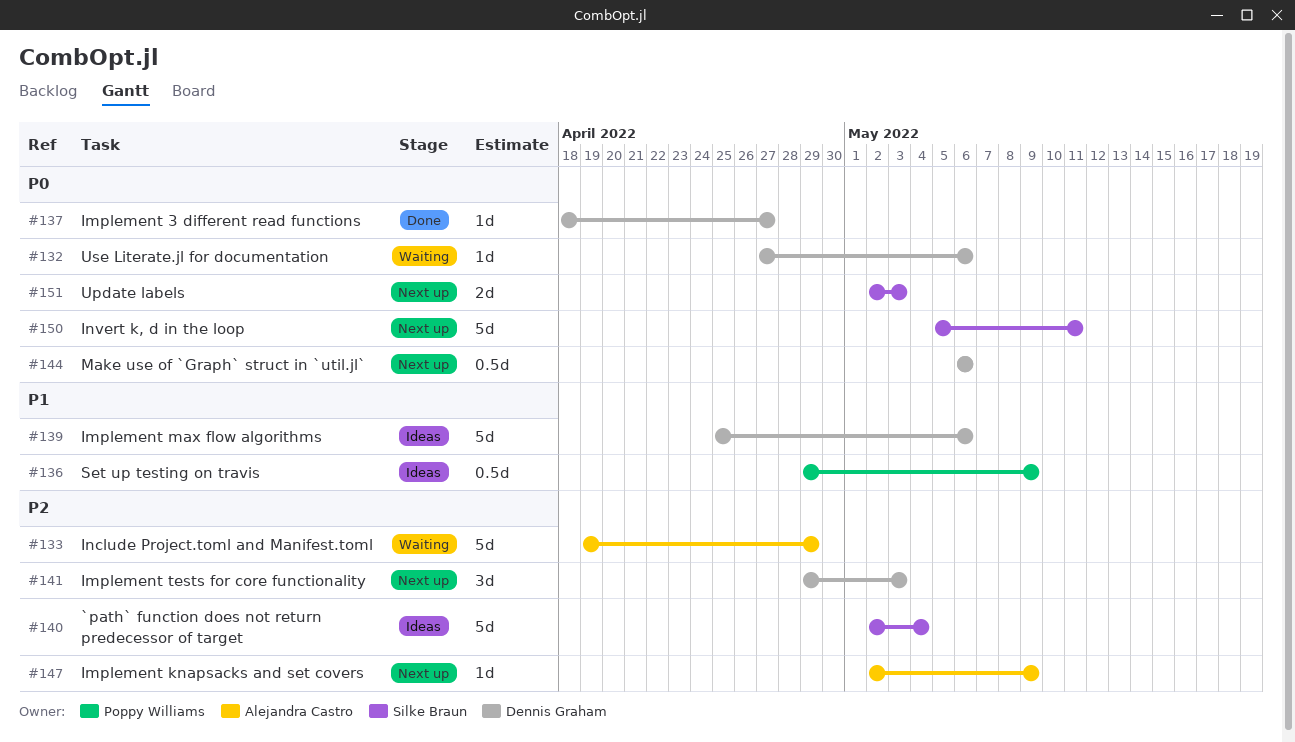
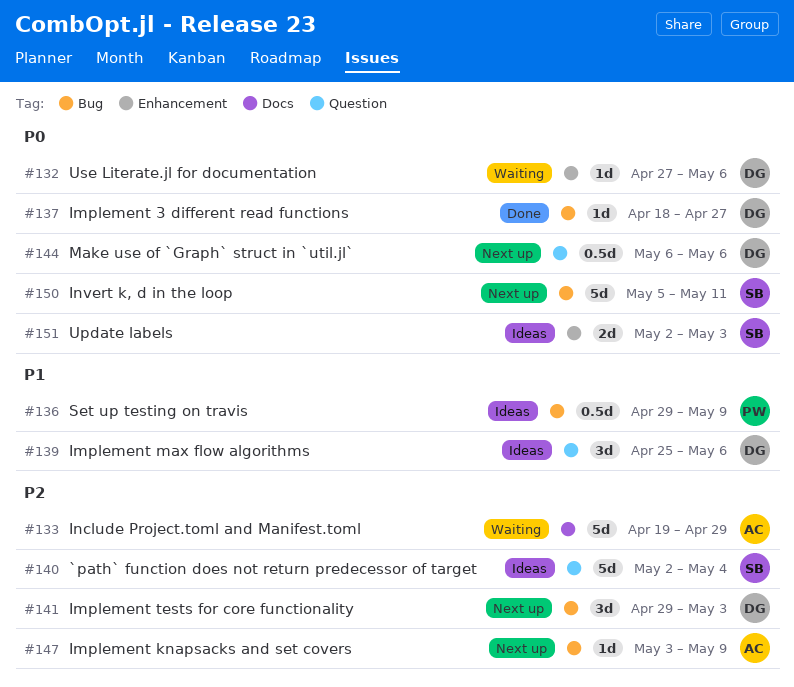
#139, estimate: 5d -> 3d
#147, start: May 2 -> May 3
#151, status: Next up -> Ideas

